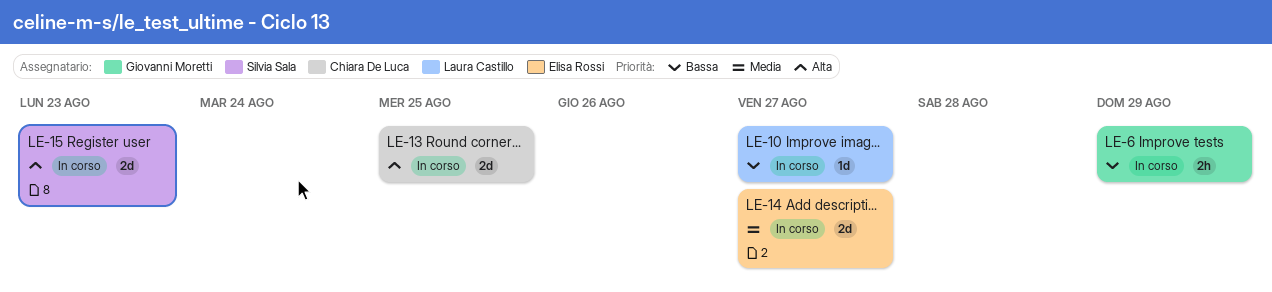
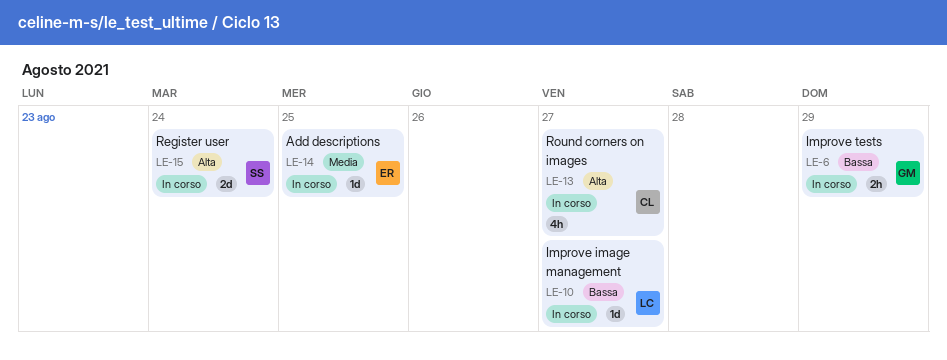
LE-13, estimate: 2d -> 4h
LE-13, due: Aug 25 -> Aug 27
LE-14, estimate: 2d -> 1d
LE-14, due: Aug 27 -> Aug 25
LE-15, due: Aug 23 -> Aug 24

